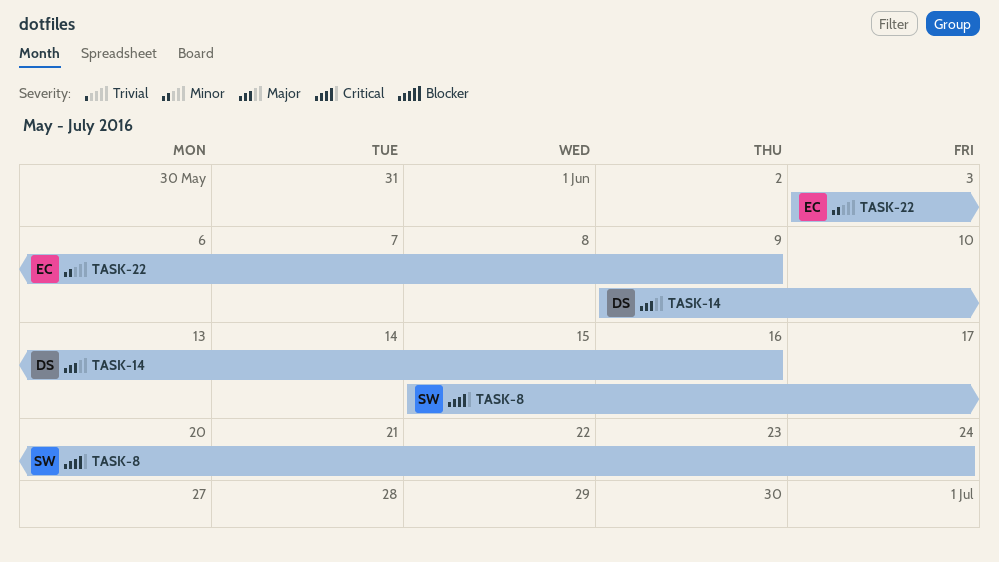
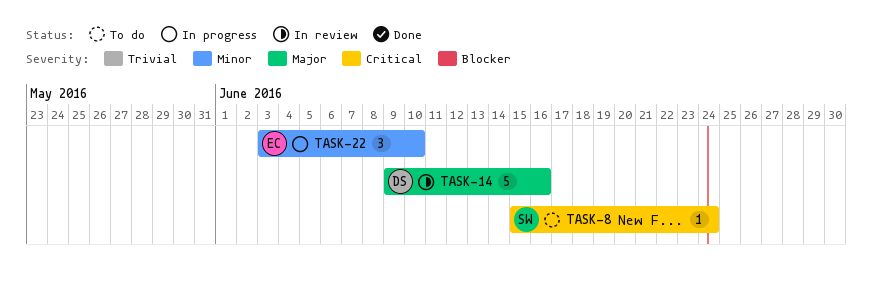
TASK-22, due: Jun 9 -> Jun 10

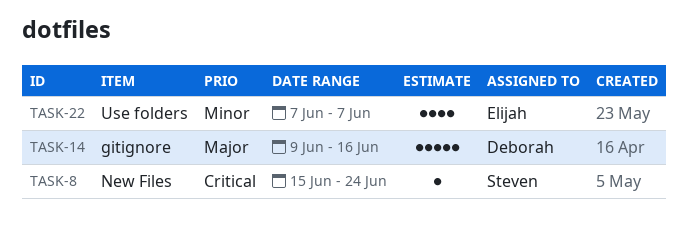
TASK-22, estimate: 3 -> 4
TASK-22, start: Jun 3 -> Jun 7
TASK-22, due: Jun 10 -> Jun 7

